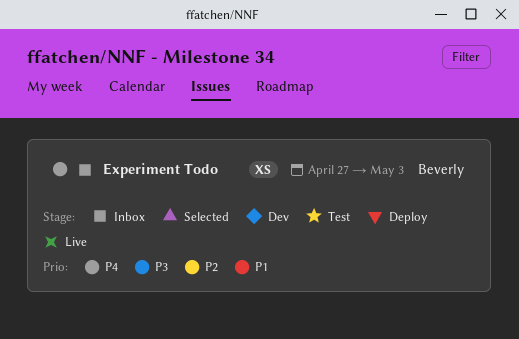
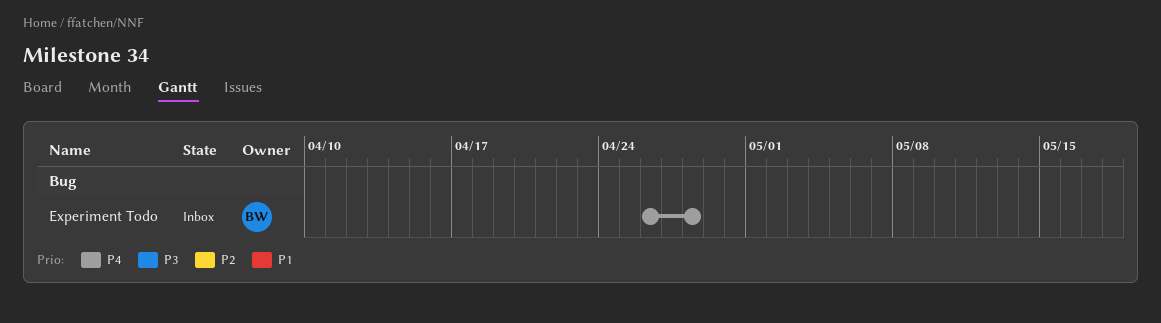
Experiment Todo, start: Apr 27 -> Apr 26
Experiment Todo, due: May 3 -> Apr 28

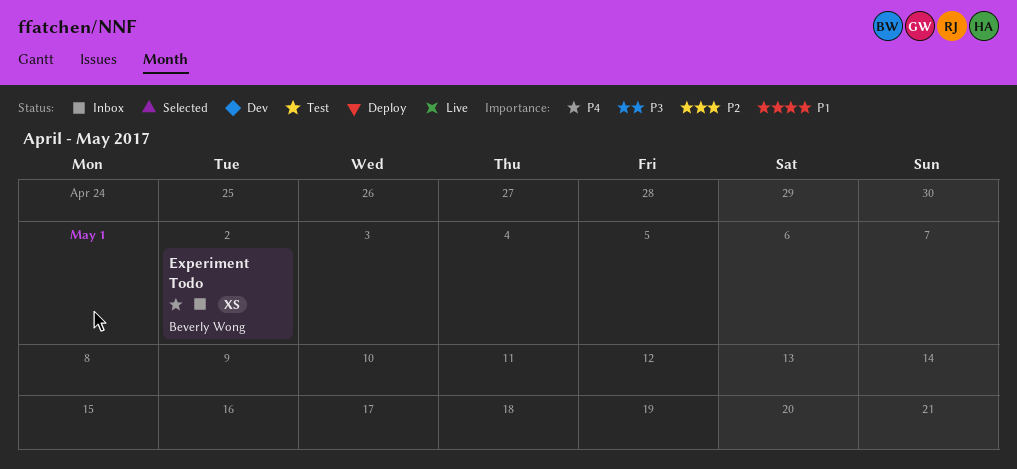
Experiment Todo, due: Apr 28 -> May 2

